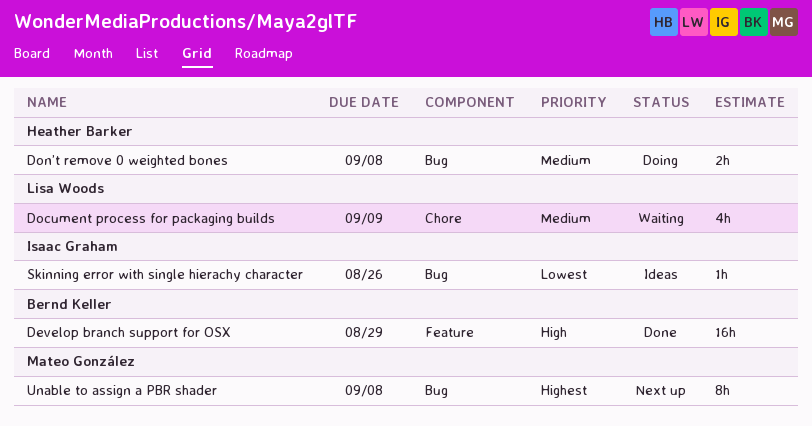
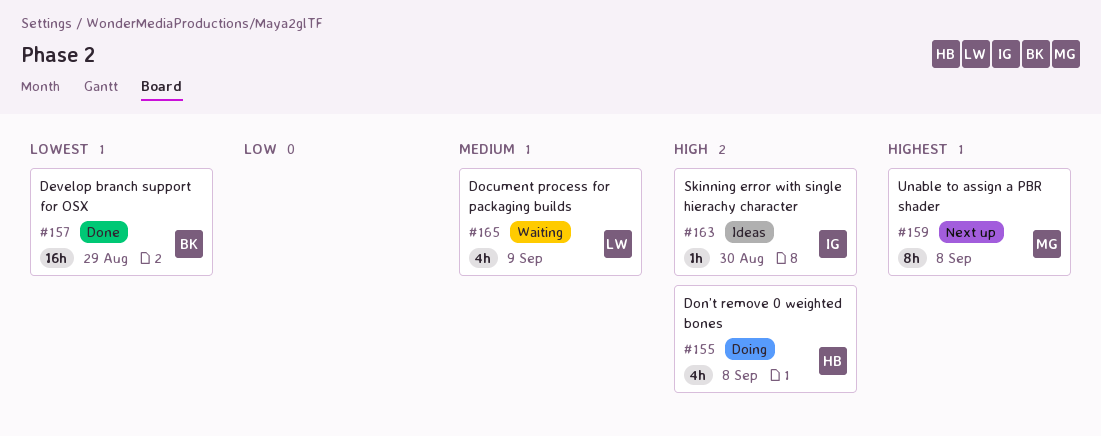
Develop branch support for OSX, priority: High -> Lowest
Don’t remove 0 weighted bones, priority: Medium -> High
Don’t remove 0 weighted bones, estimate: 2h -> 4h
Skinning error with single hierachy character, priority: Lowest -> High
Skinning error with single hierachy character, due: Aug 26 -> Aug 30

